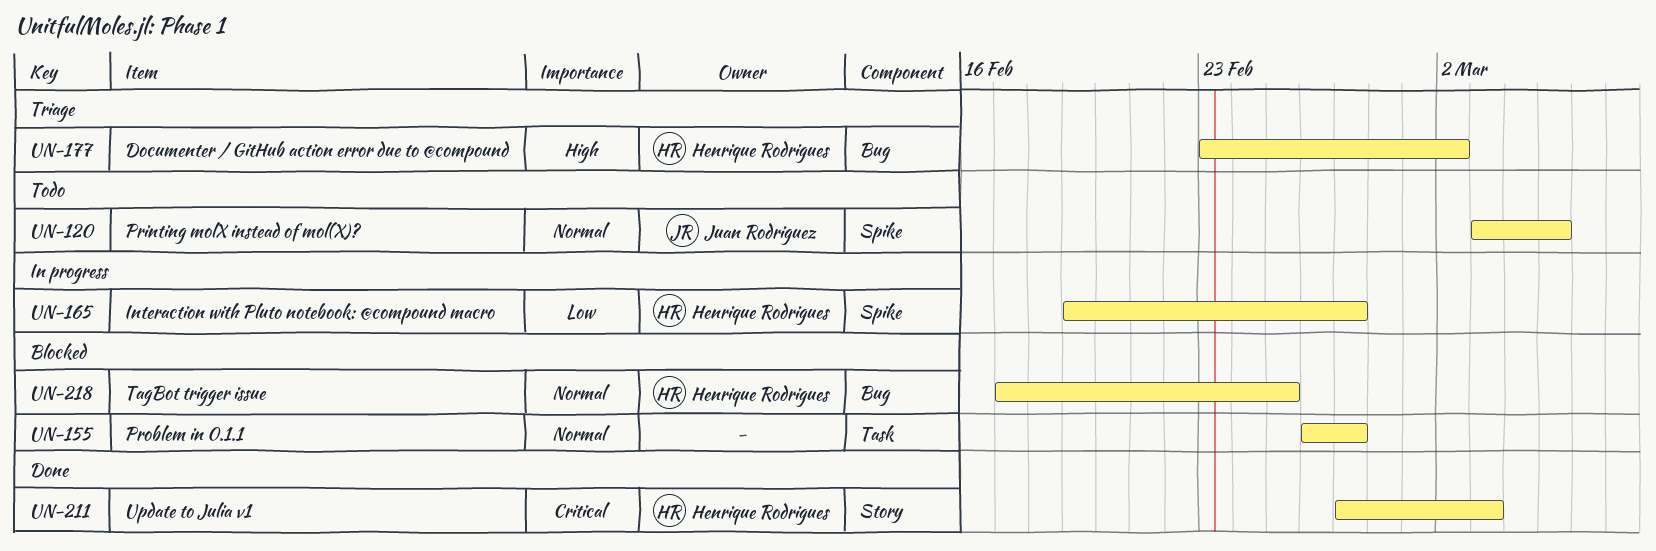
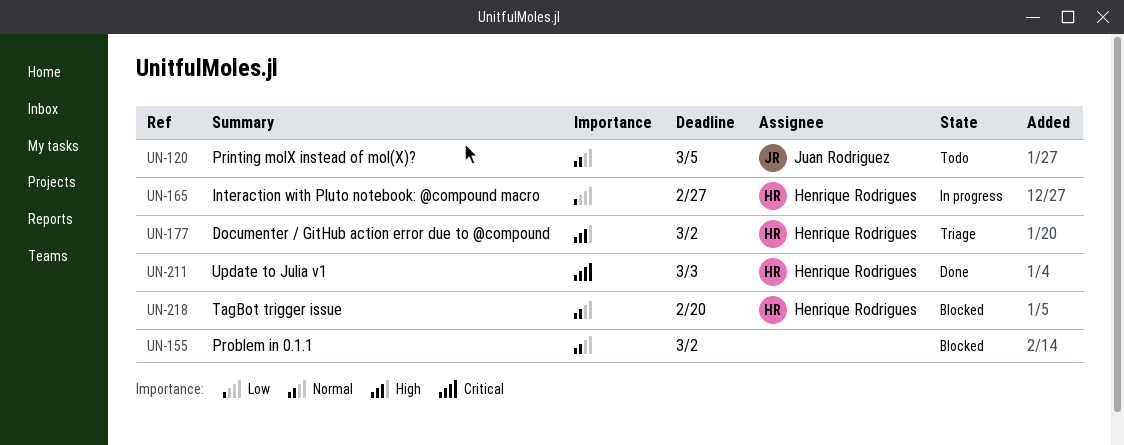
UN-155, due: Feb 27 -> Mar 2
UN-218, due: Feb 25 -> Feb 20

